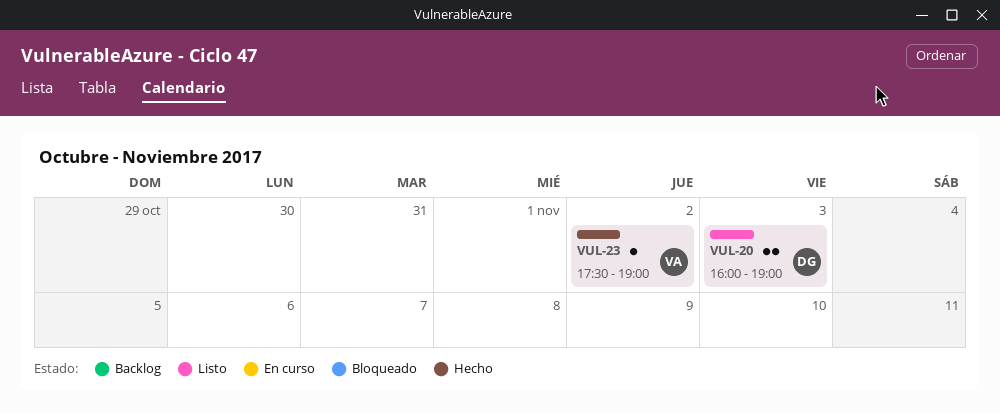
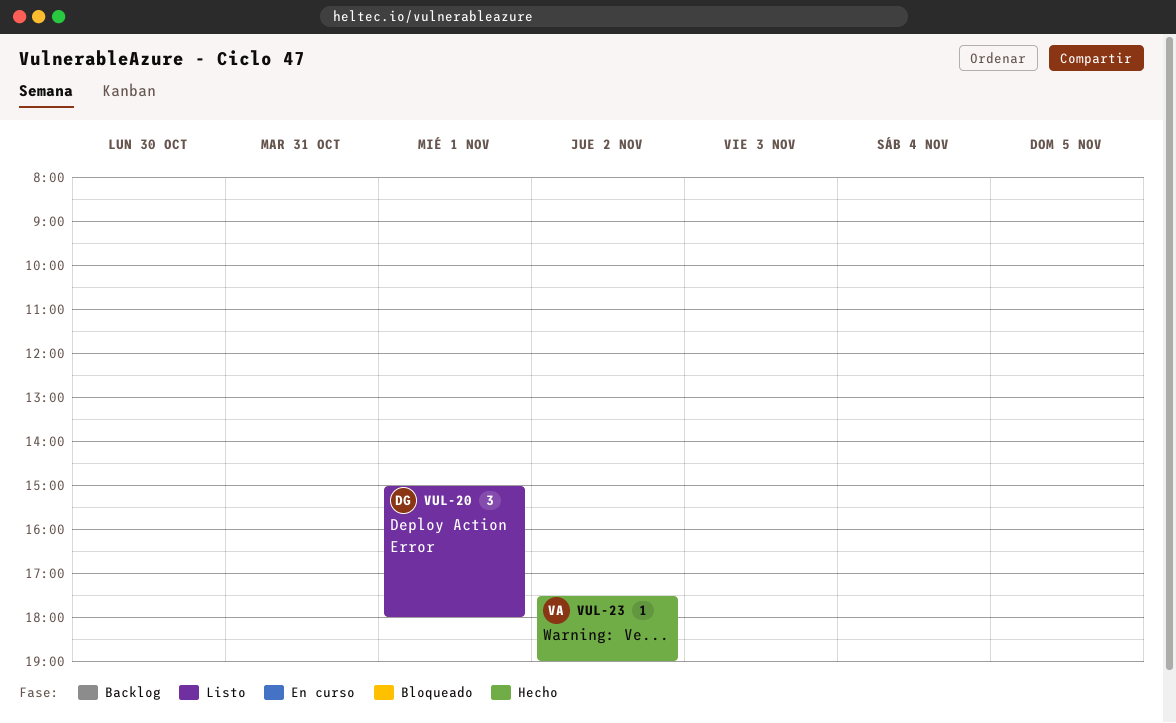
VUL-20, estimate: 2 -> 3
VUL-20, day: Nov 3 -> Nov 1
VUL-20, begins: 16:00 -> 15:00
VUL-20, ends: 19:00 -> 18:00

